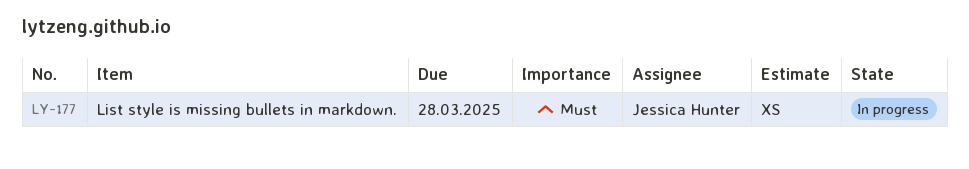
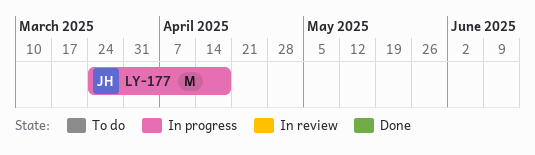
LY-177, estimate: XS -> M
LY-177, due: Mar 28 -> Apr 18

